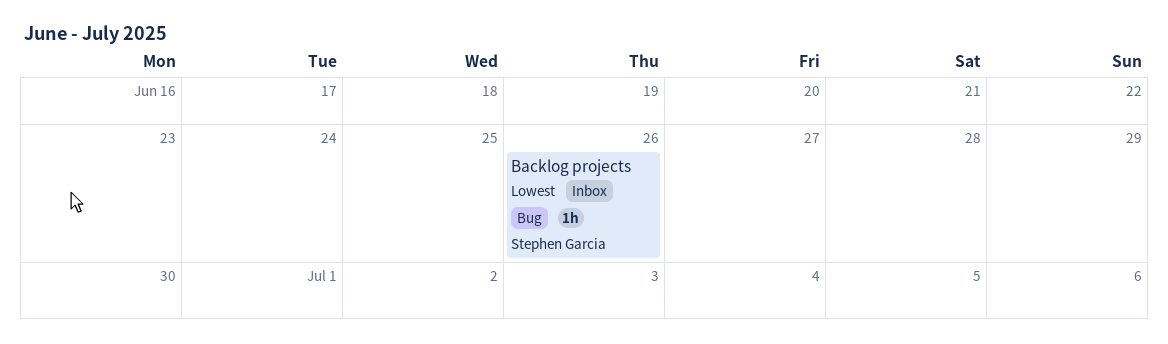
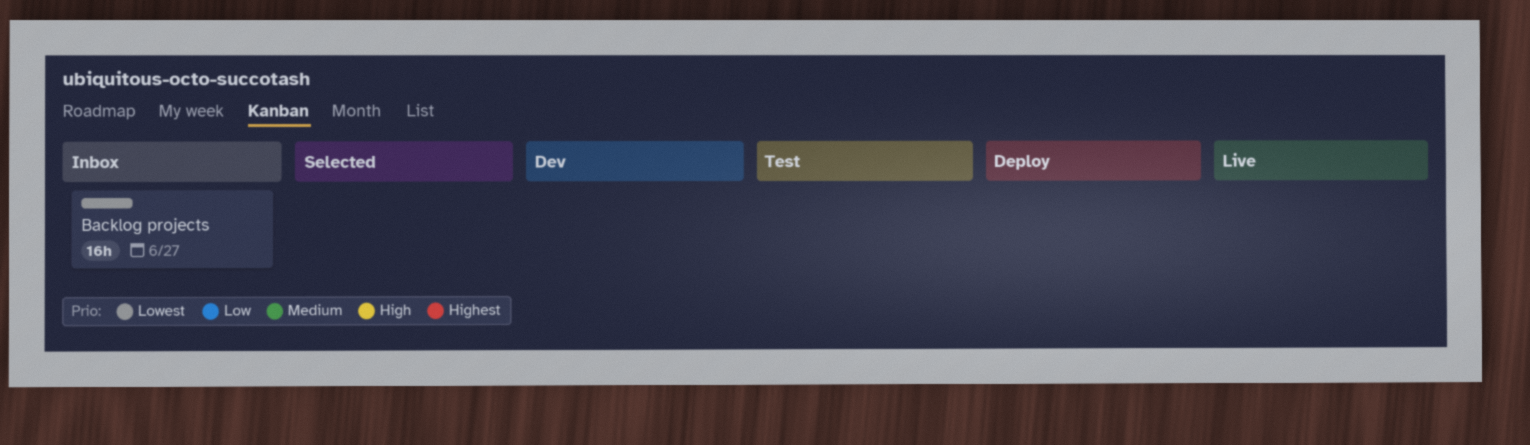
Backlog projects, estimate: 1h -> 16h
Backlog projects, due: Jun 26 -> Jun 27

